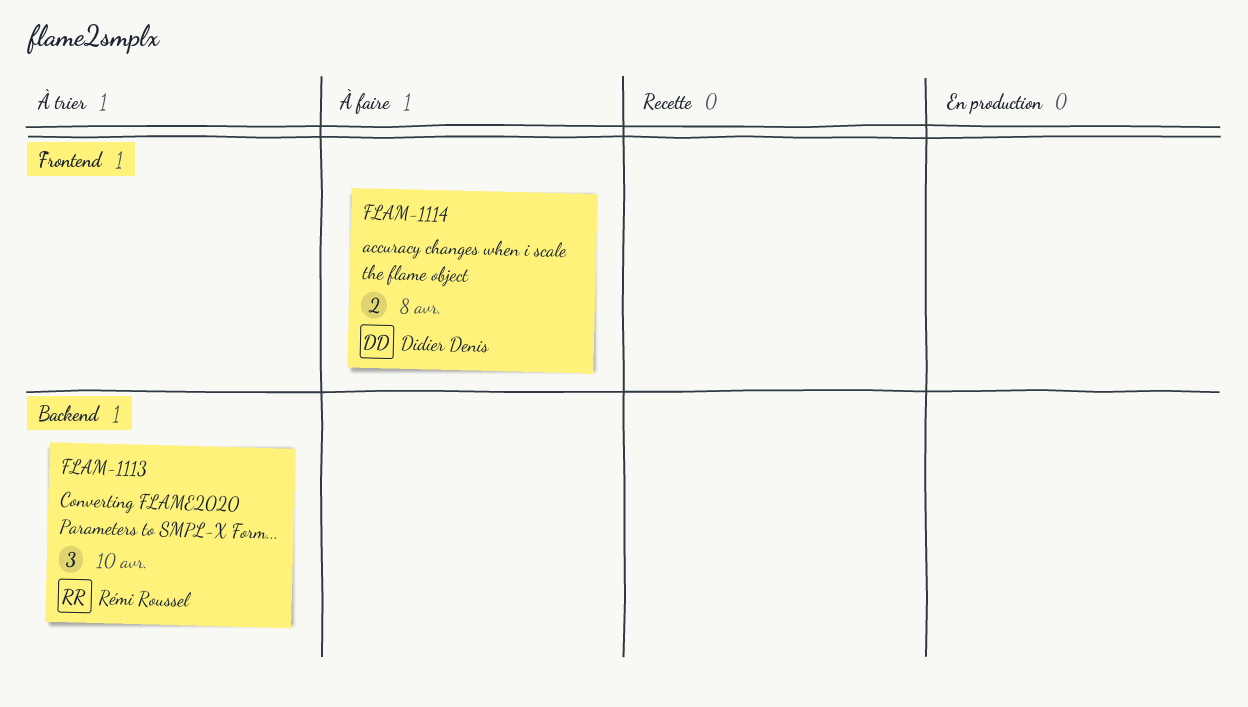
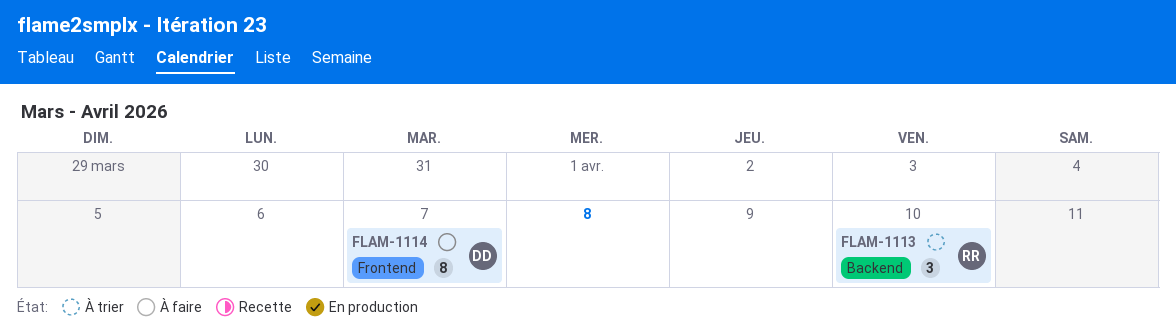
FLAM-1114, estimate: 2 -> 8
FLAM-1114, due: Apr 8 -> Apr 7

